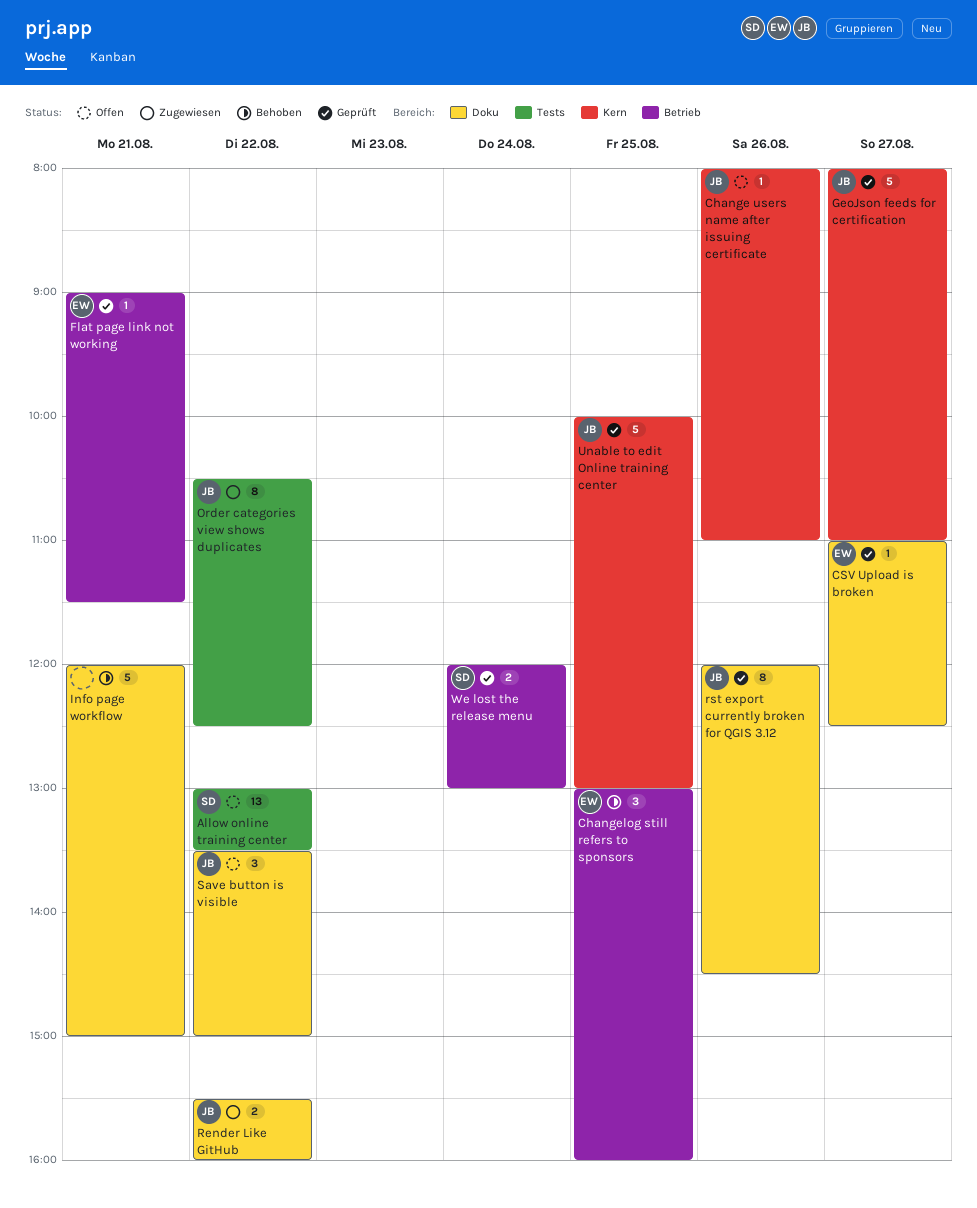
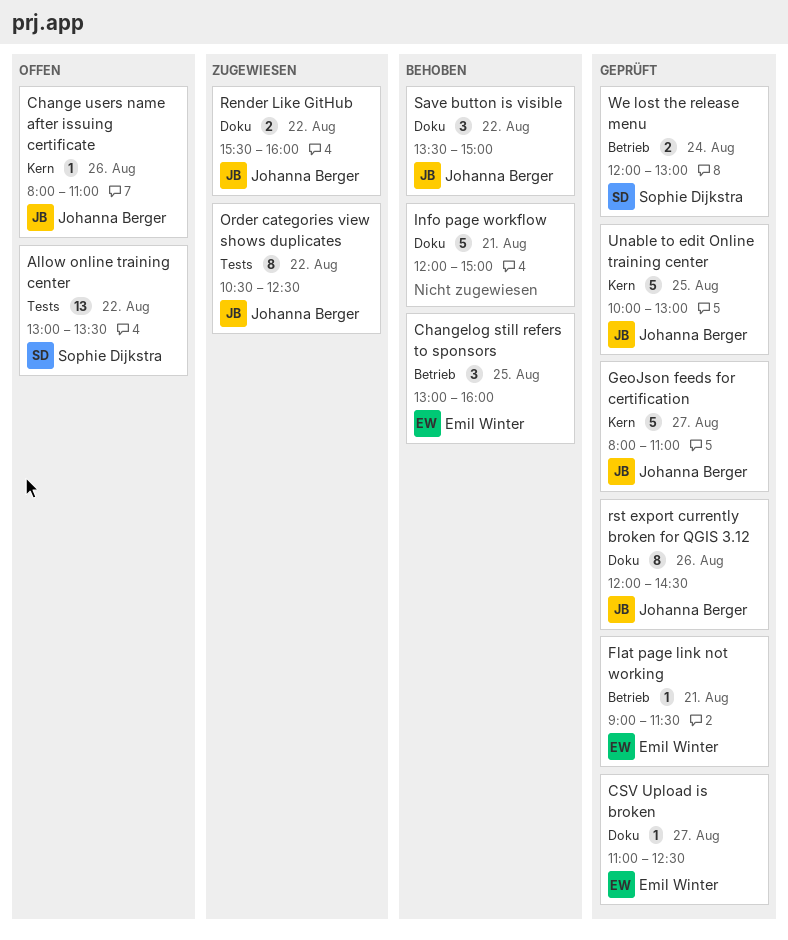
Save button is visible, status: Offen -> Behoben

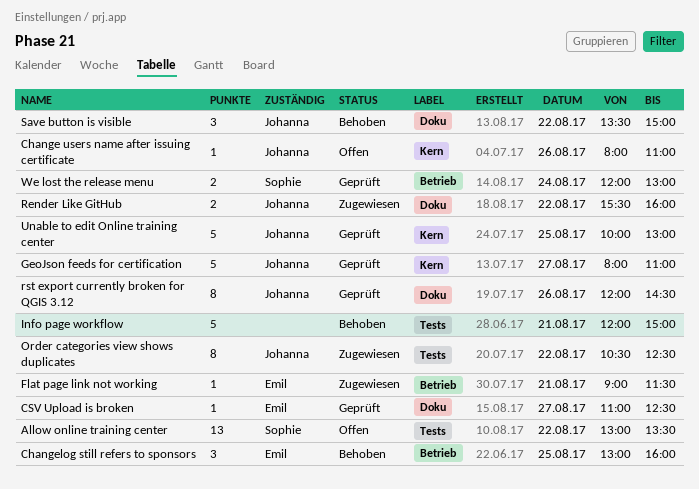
Flat page link not working, status: Geprüft -> Zugewiesen
Info page workflow, label: Doku -> Tests

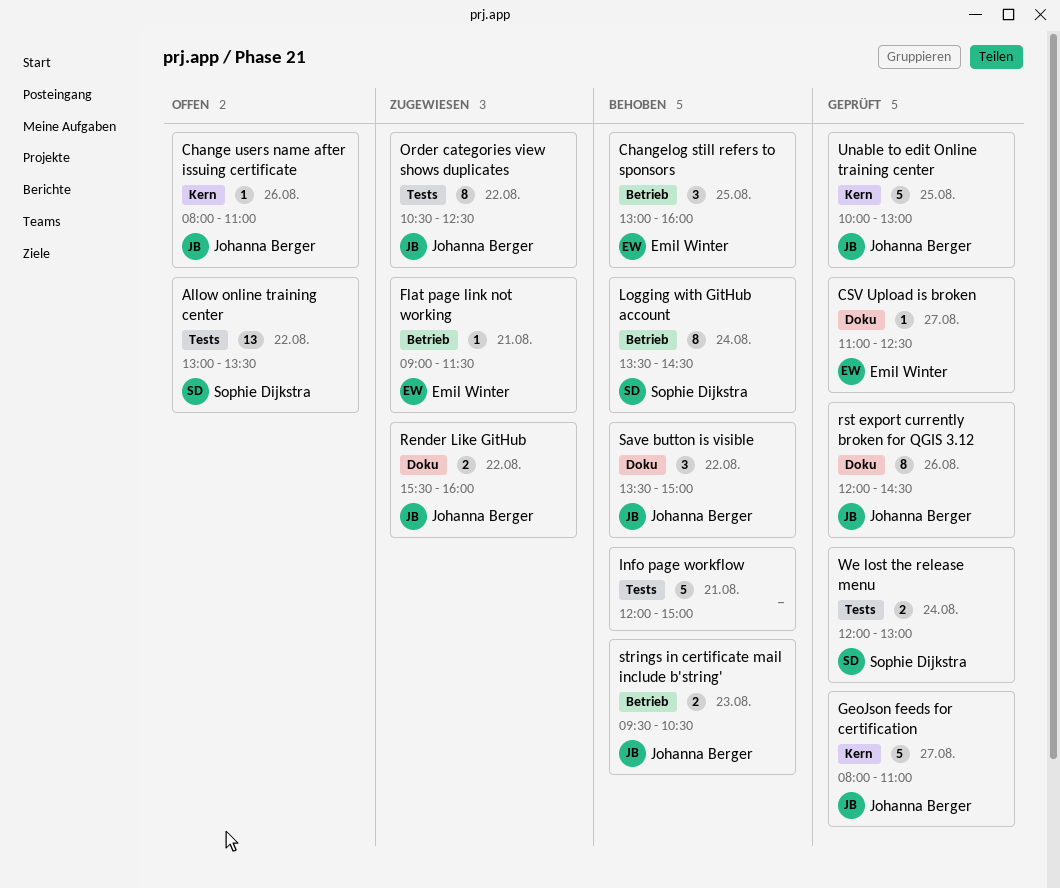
Logging with GitHub account: none -> present
strings in certificate mail include b'string': none -> present
We lost the release menu, label: Betrieb -> Tests

